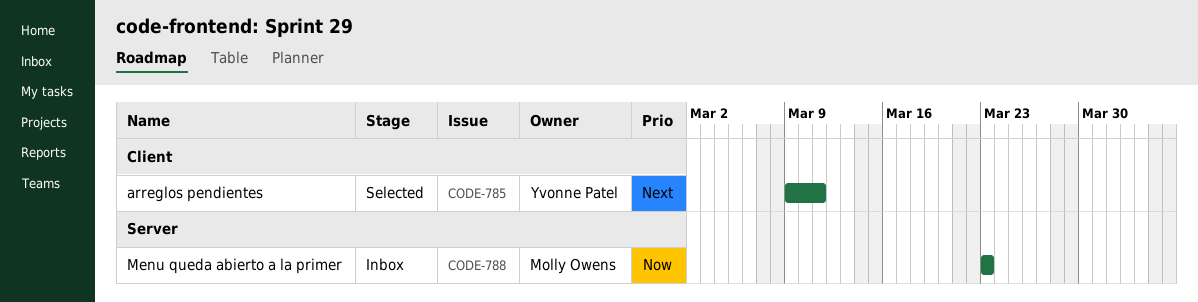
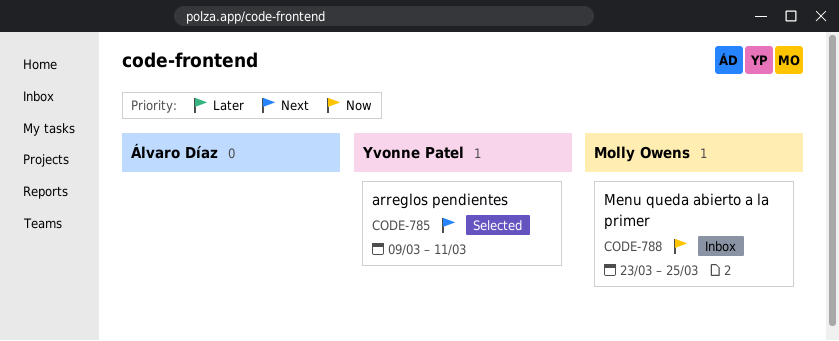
CODE-788, due: Mar 23 -> Mar 25

